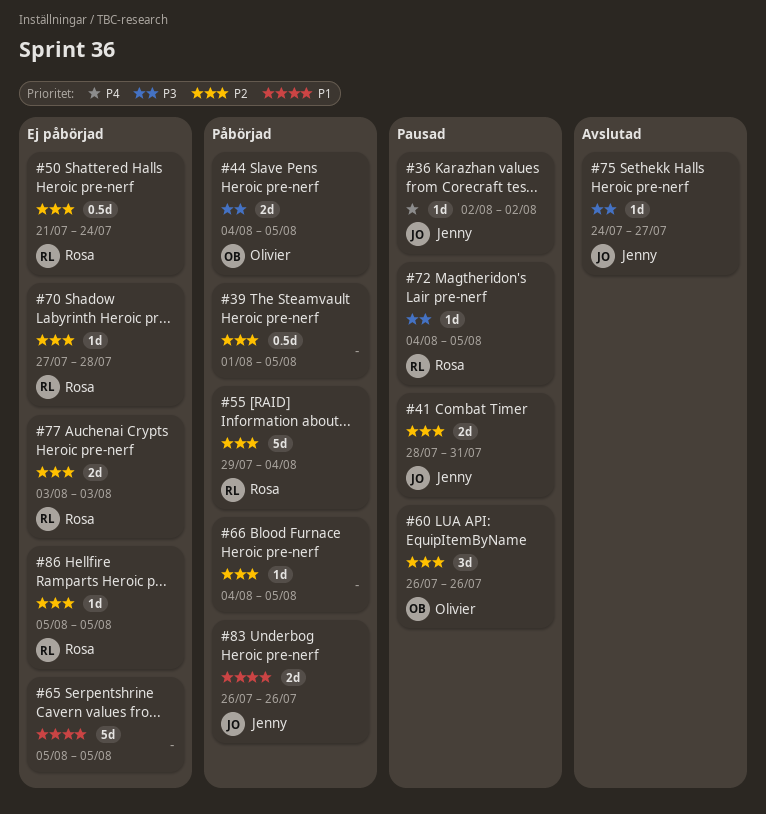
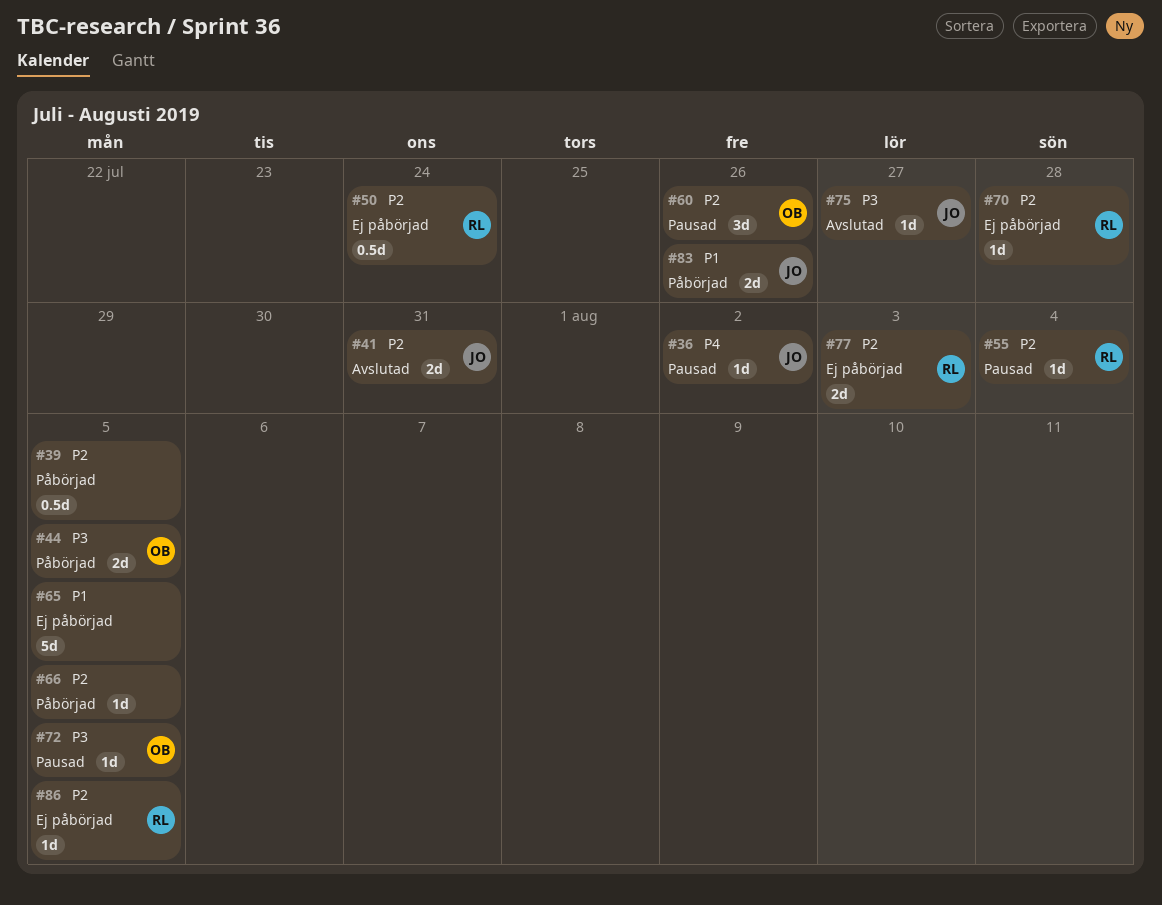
#41, status: Pausad -> Avslutad
#55, status: Påbörjad -> Pausad
#55, estimate: 5d -> 1d
#72, owner: Rosa -> Olivier

